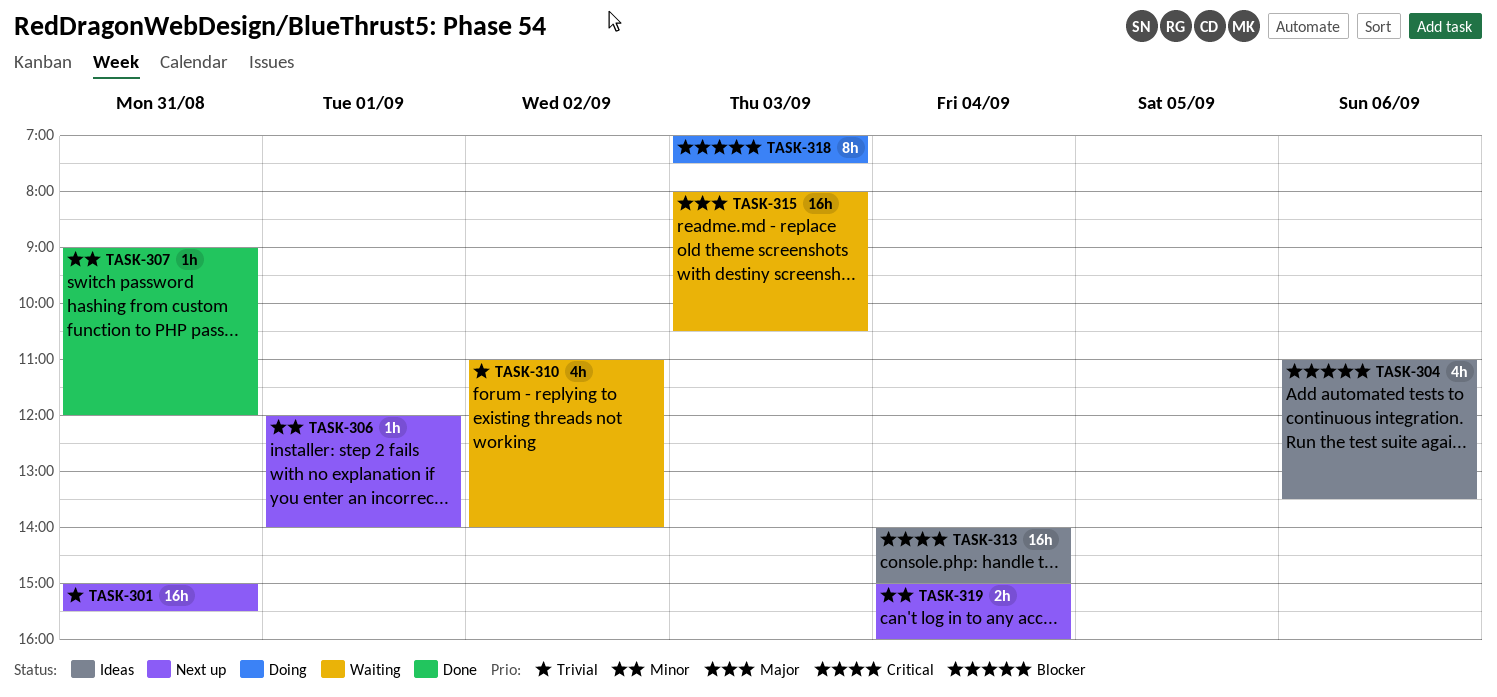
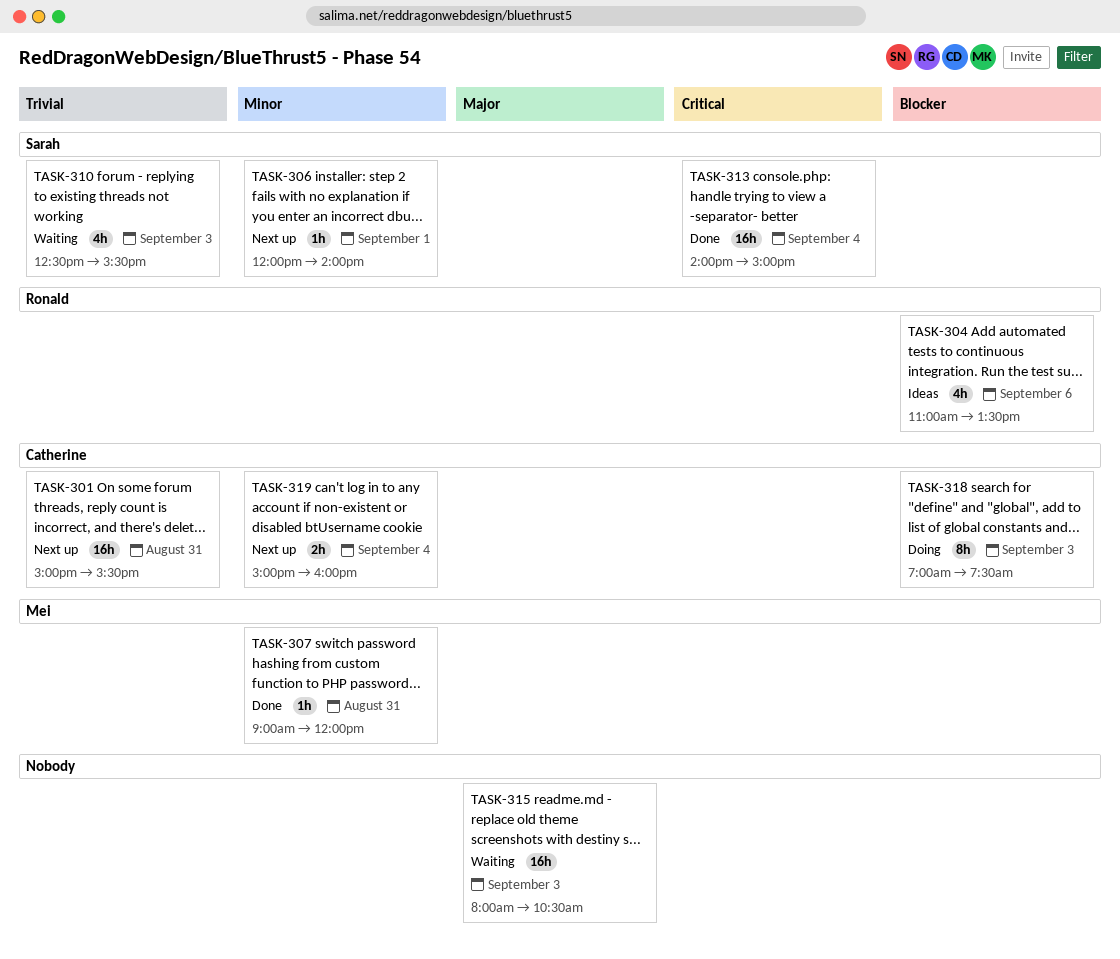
TASK-310, day: Sep 2 -> Sep 3
TASK-310, begins: 11:00 -> 12:30
TASK-310, ends: 14:00 -> 15:30
TASK-313, status: Ideas -> Done

